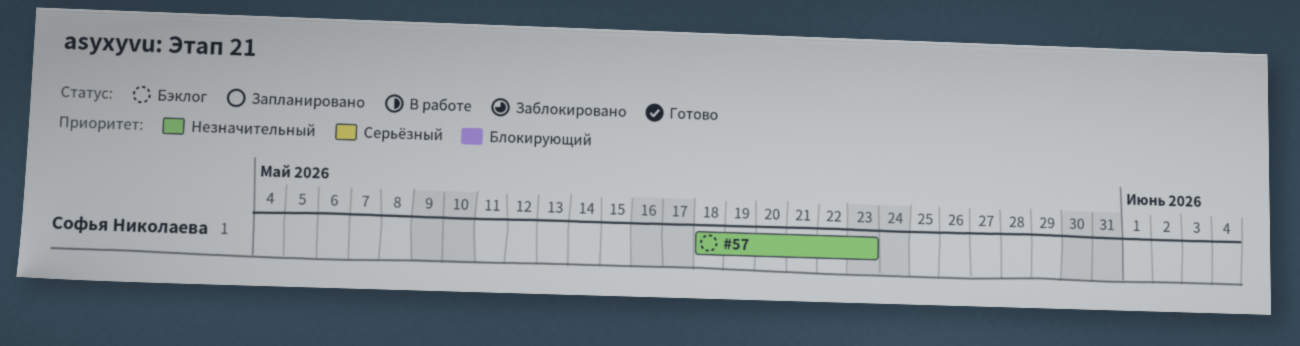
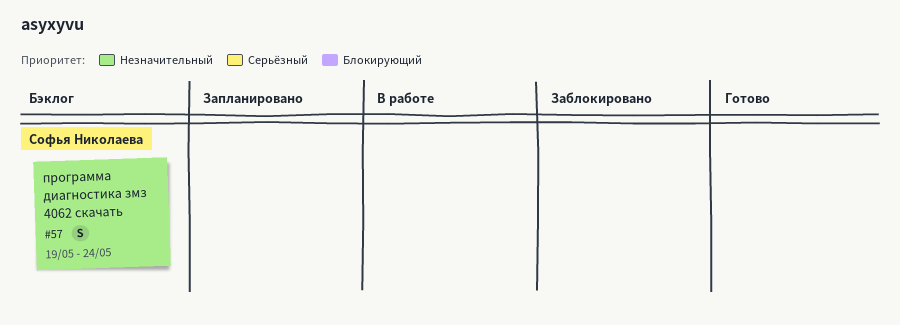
#57, start: May 18 -> May 19
#57, due: May 23 -> May 24

